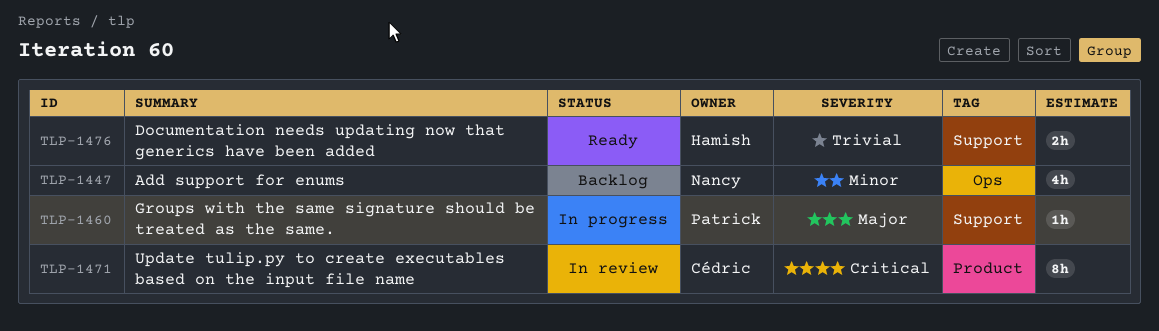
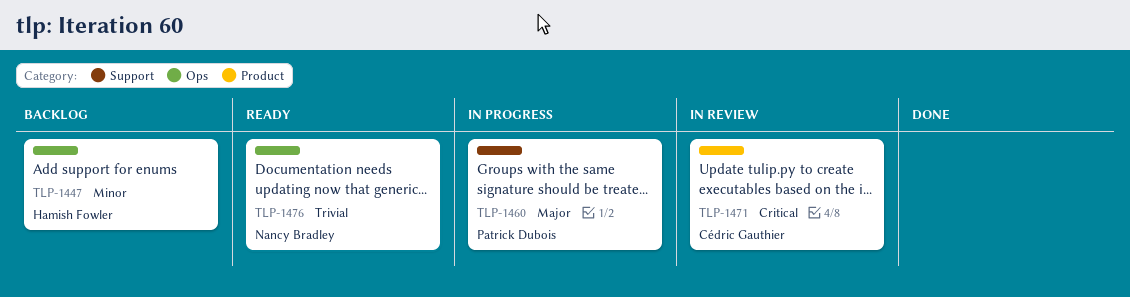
TLP-1447, owner: Nancy Bradley -> Hamish Fowler
TLP-1476, owner: Hamish Fowler -> Nancy Bradley
TLP-1476, label: Support -> Ops

